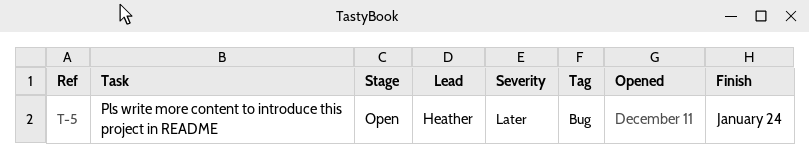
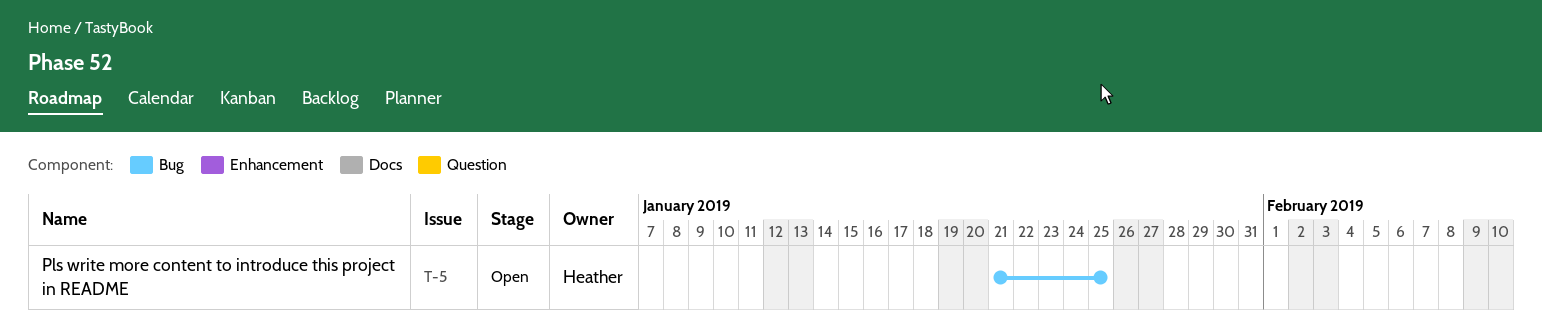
T-5, due: Jan 24 -> Jan 25

